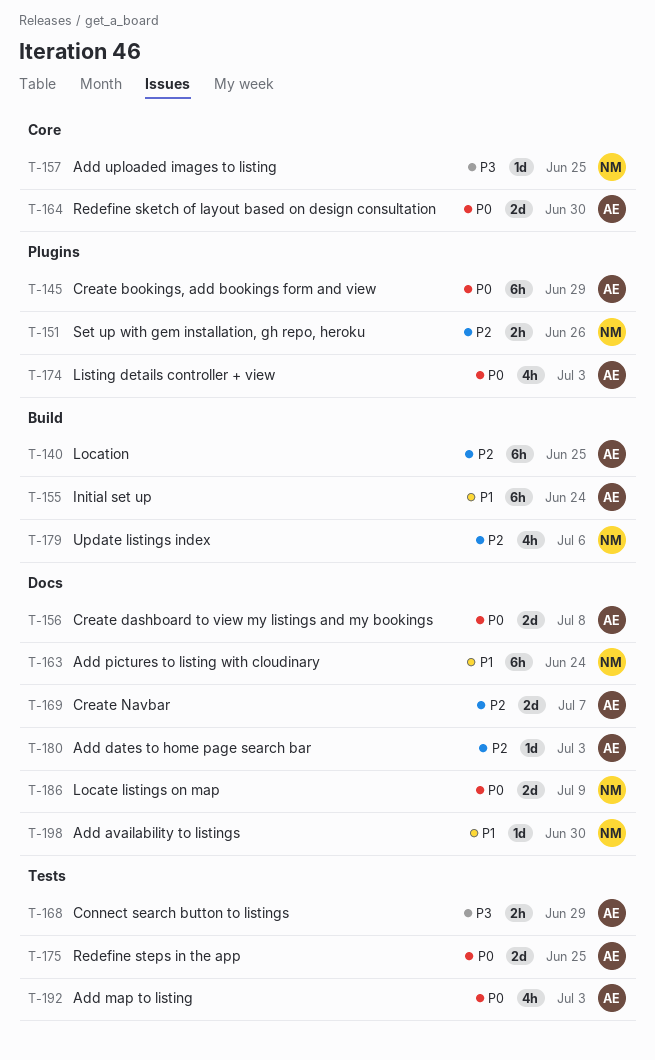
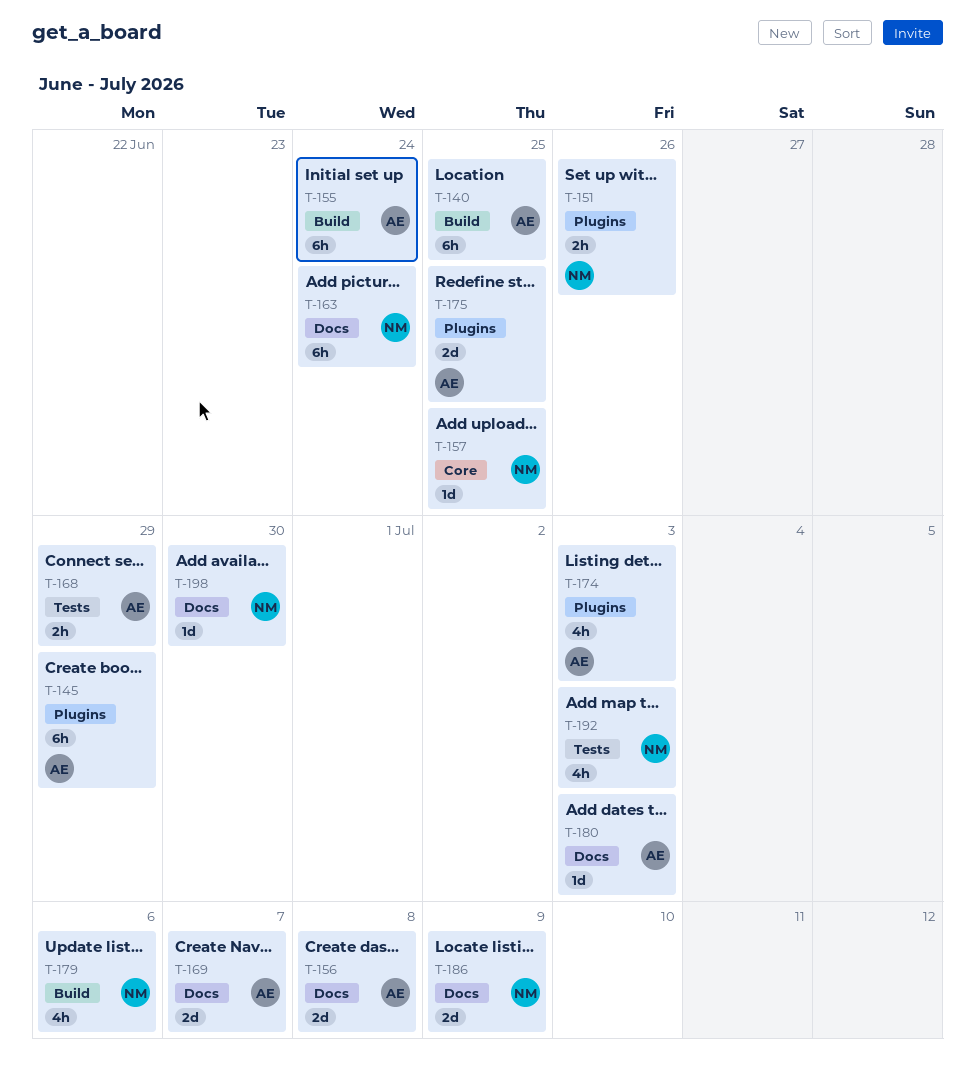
T-164: present -> none
T-175, label: Tests -> Plugins
T-192, owner: AE -> NM

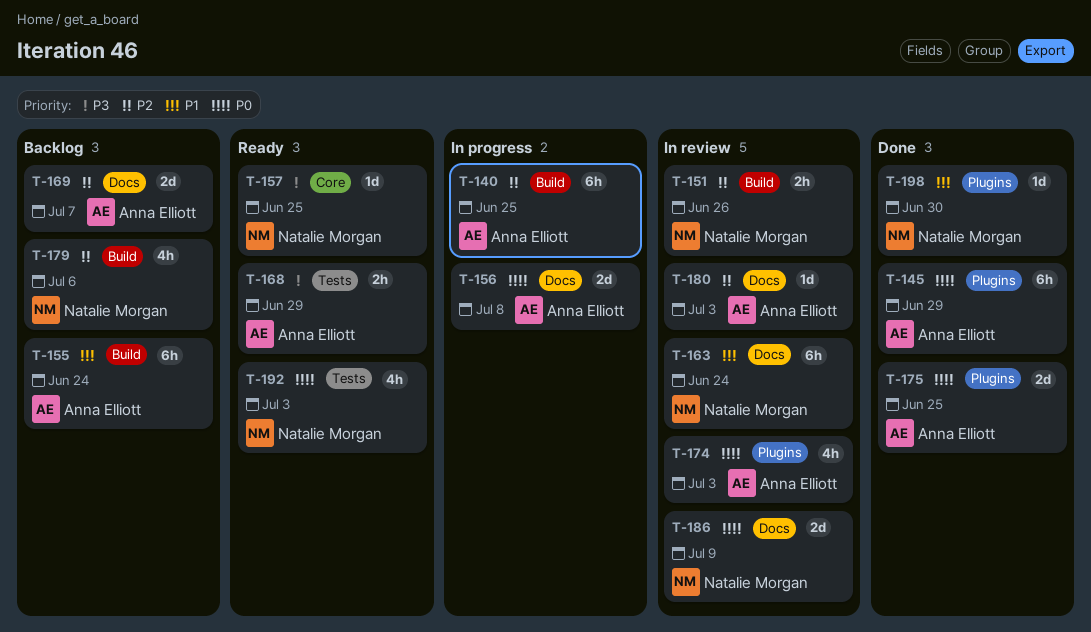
T-151, label: Plugins -> Build
T-198, label: Docs -> Plugins

